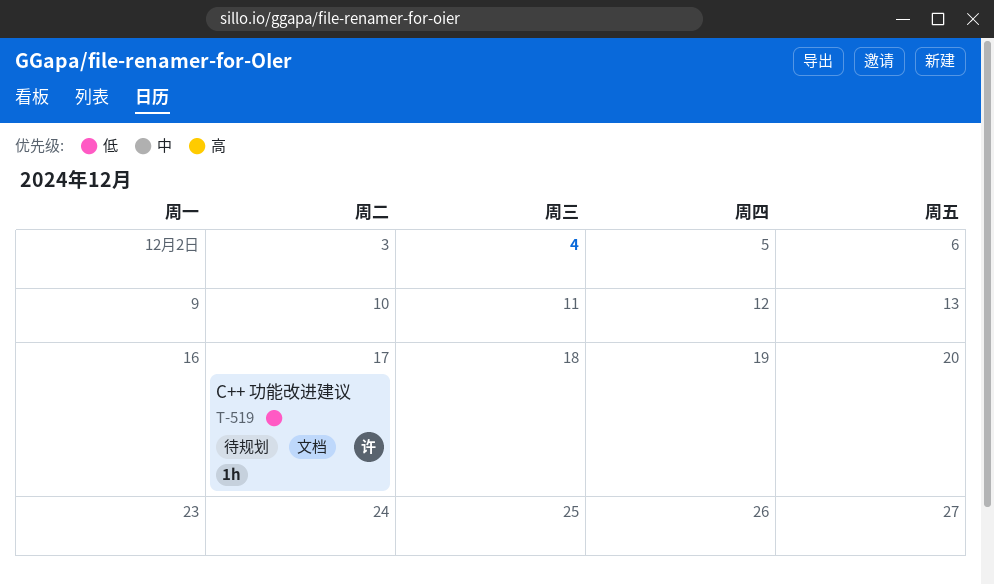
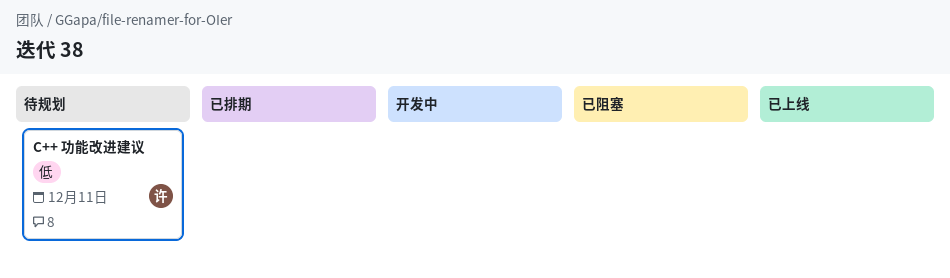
C++ 功能改进建议, due: Dec 17 -> Dec 11

